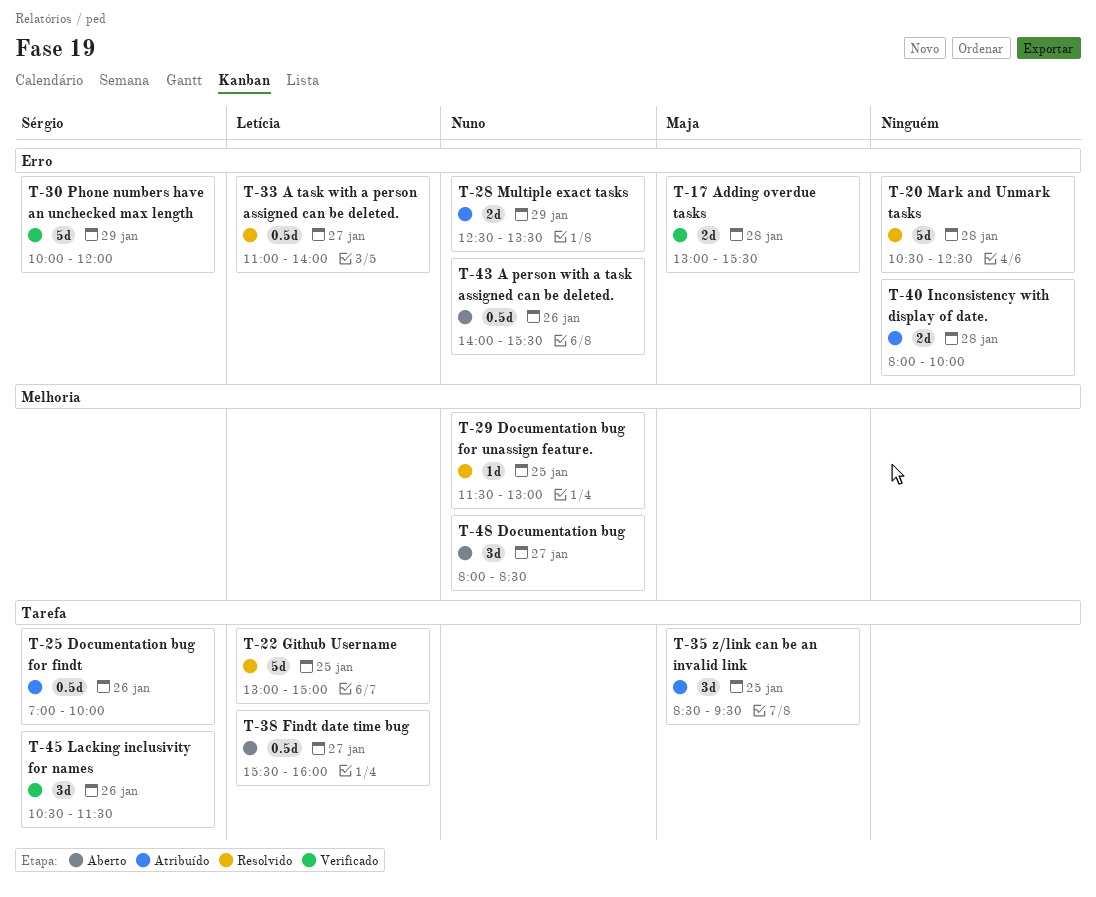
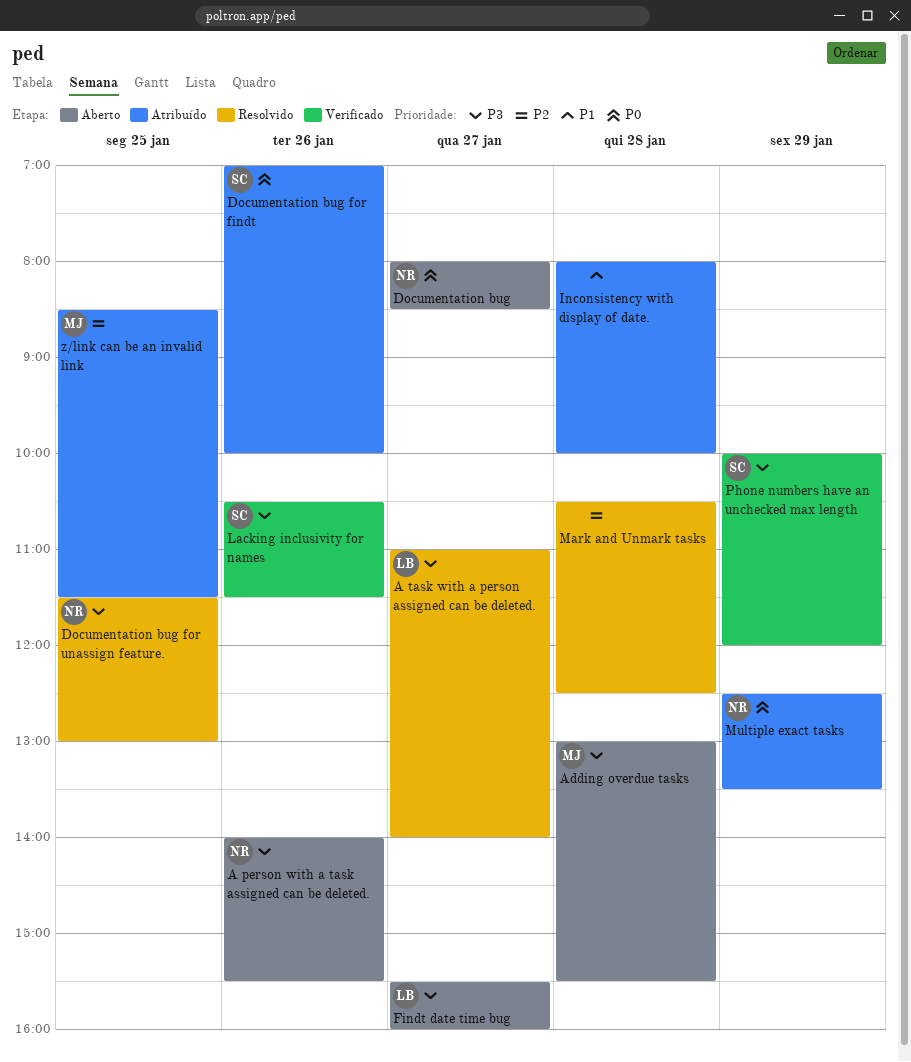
Adding overdue tasks, status: Verificado -> Aberto
Github Username: present -> none
z/link can be an invalid link, ends: 09:30 -> 11:30

